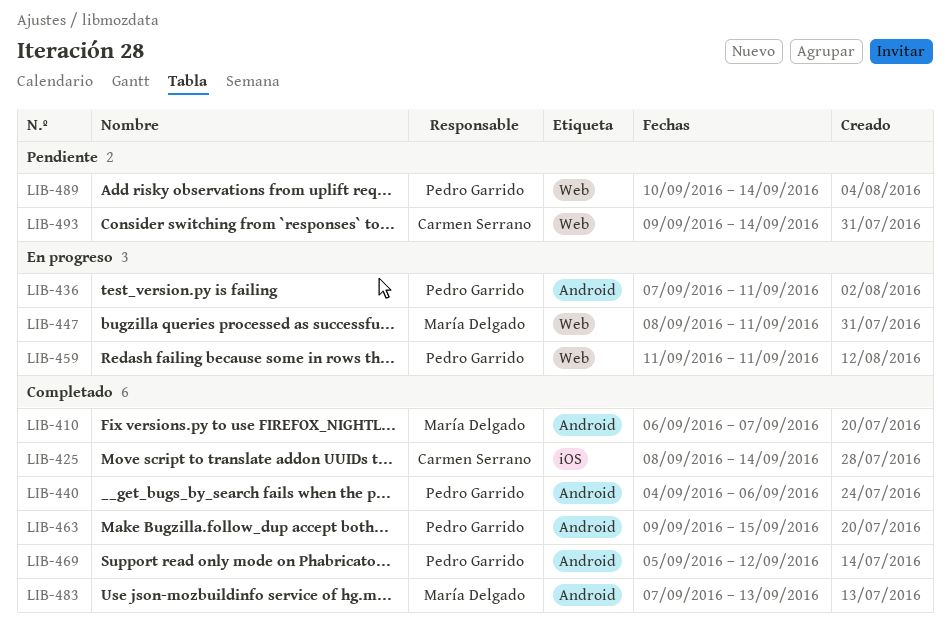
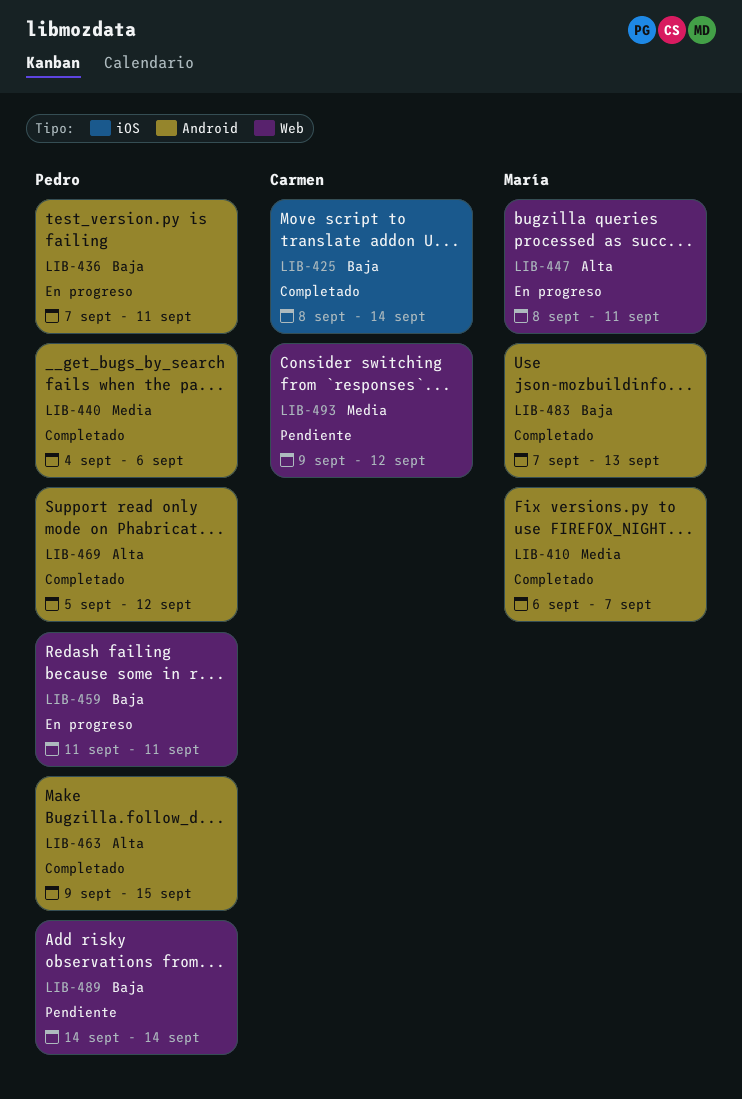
LIB-489, start: Sep 10 -> Sep 14
LIB-493, due: Sep 14 -> Sep 12

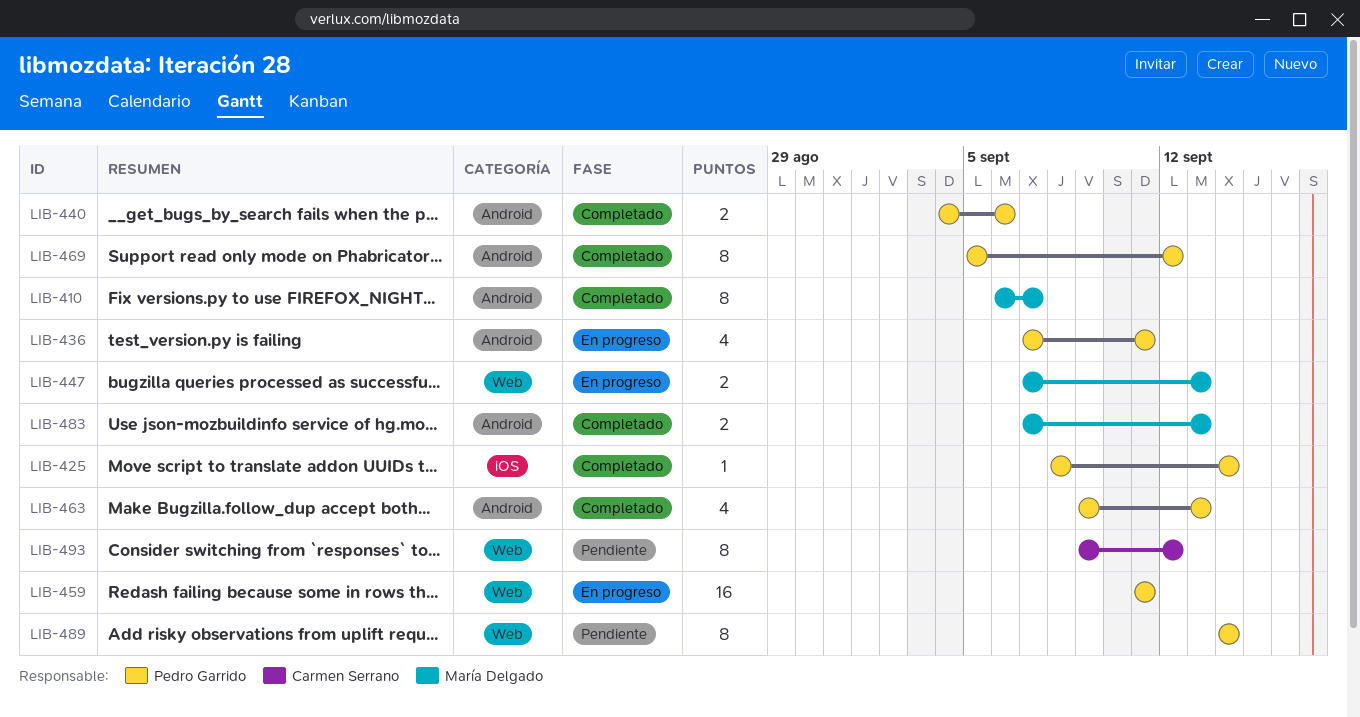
LIB-425, owner: Carmen Serrano -> Pedro Garrido
LIB-447, start: Sep 8 -> Sep 7
LIB-447, due: Sep 11 -> Sep 13
LIB-463, due: Sep 15 -> Sep 13

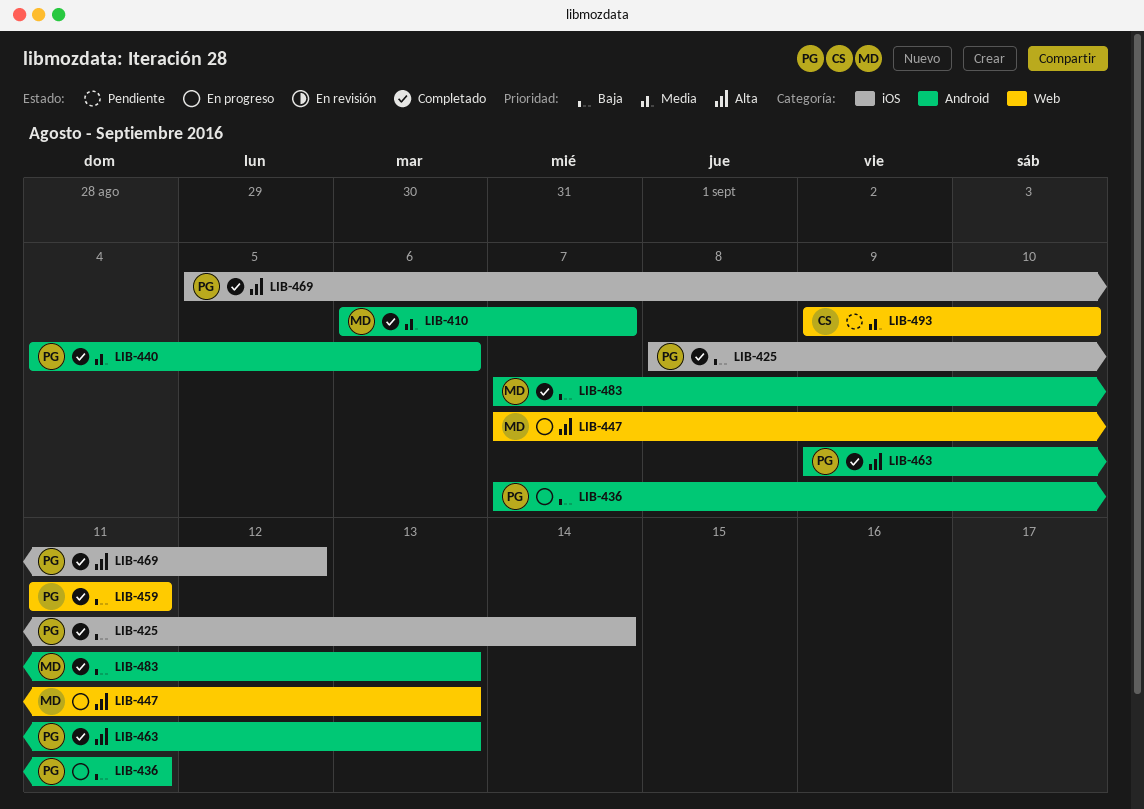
LIB-459, status: En progreso -> Completado
LIB-469, label: Android -> iOS
LIB-489: present -> none
LIB-493, due: Sep 12 -> Sep 10

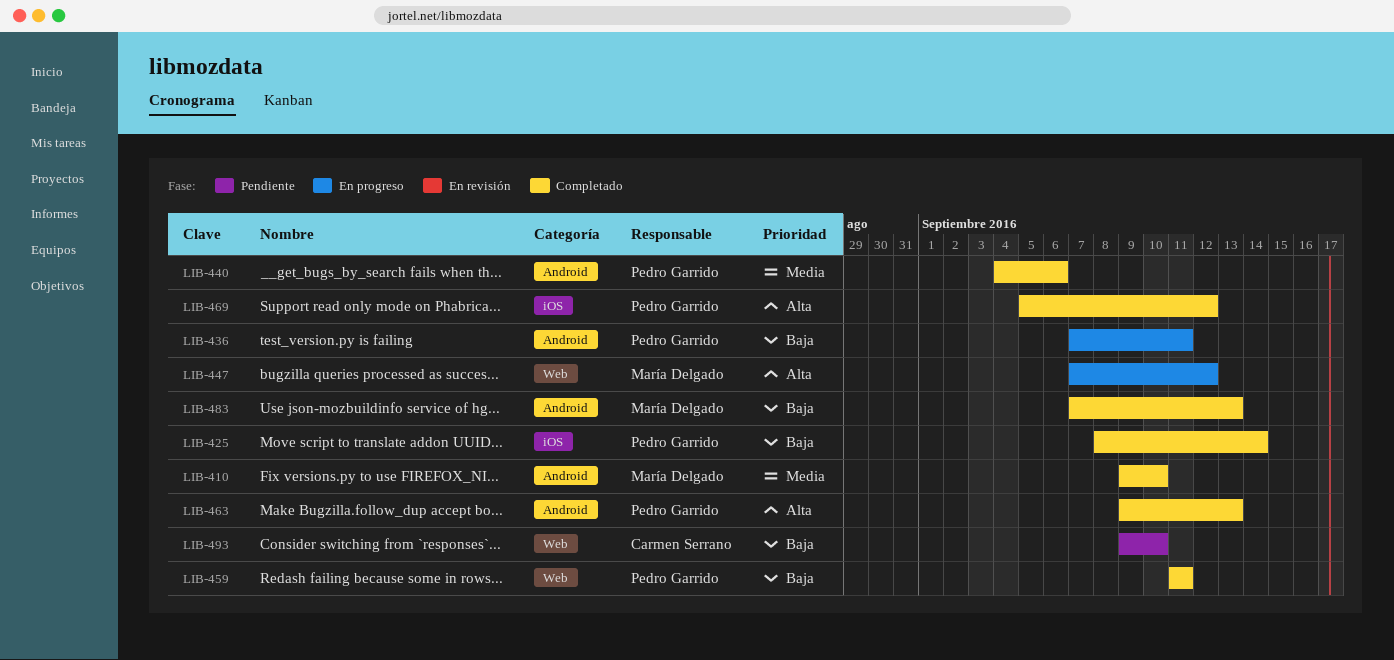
LIB-410, start: Sep 6 -> Sep 9
LIB-410, due: Sep 7 -> Sep 10
LIB-447, due: Sep 13 -> Sep 12
LIB-493, priority: Media -> Baja

